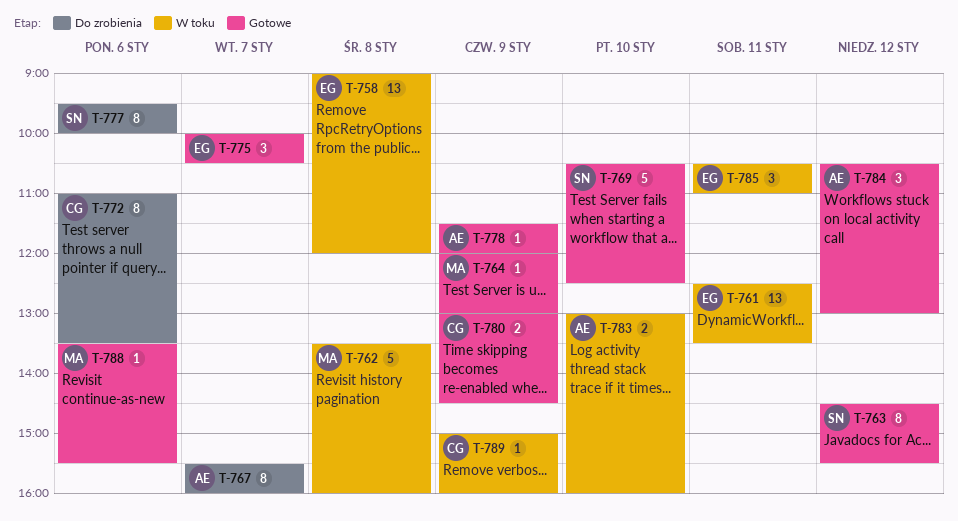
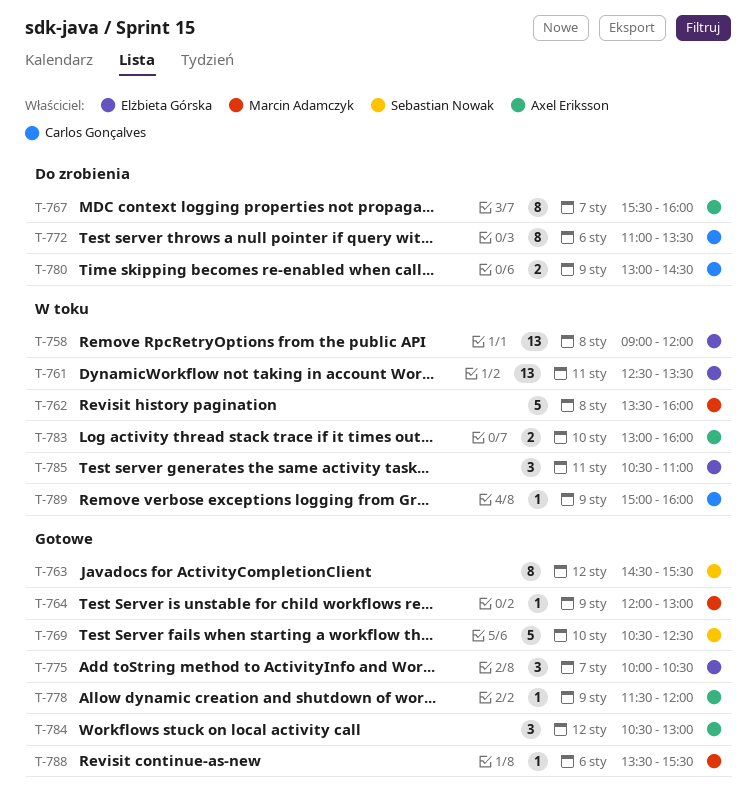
T-777: present -> none
T-780, status: Gotowe -> Do zrobienia

